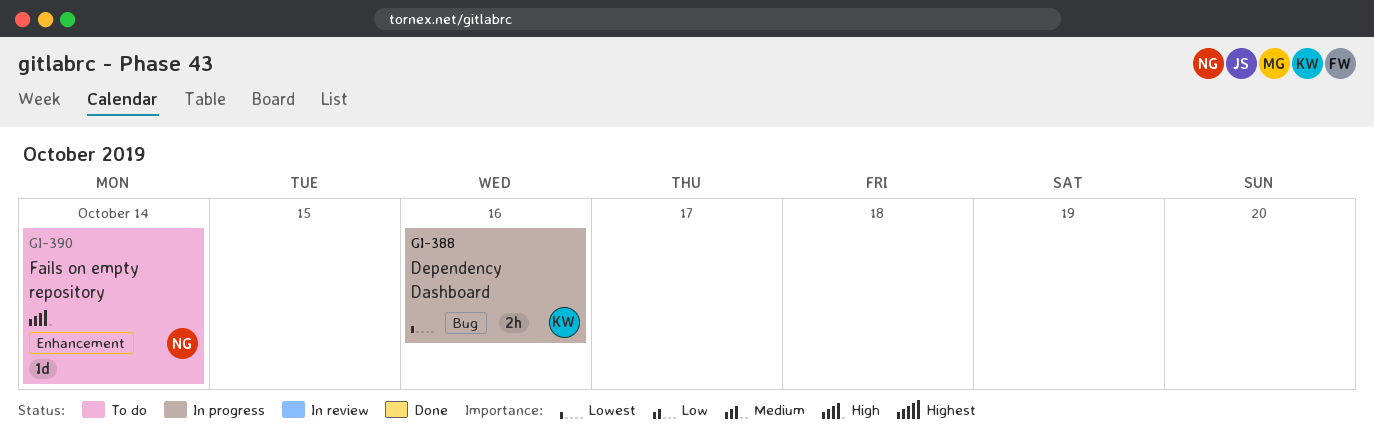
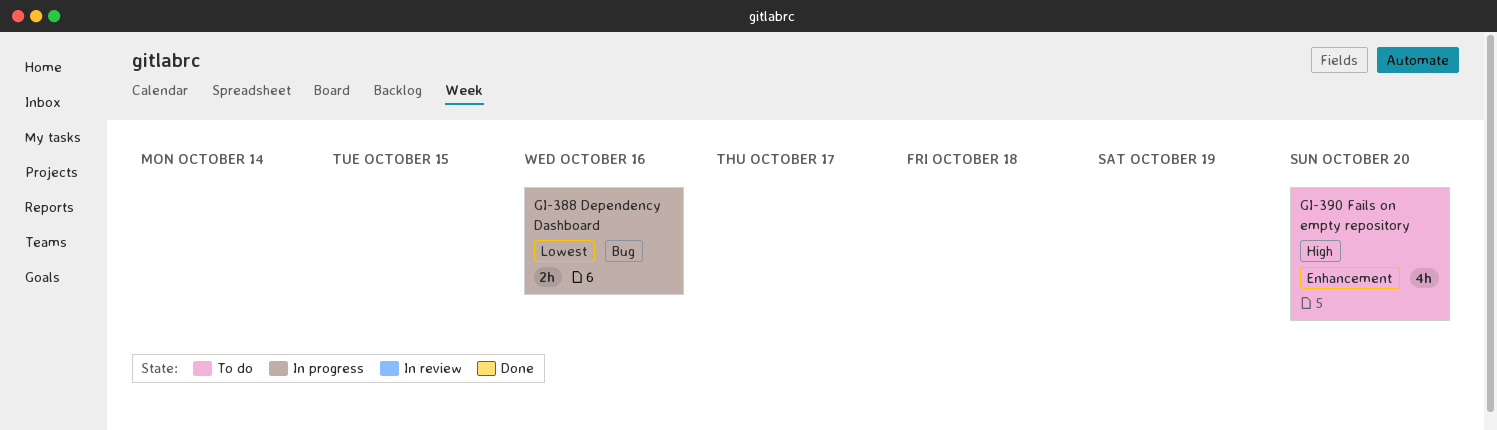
GI-390, estimate: 1d -> 4h
GI-390, due: Oct 14 -> Oct 20

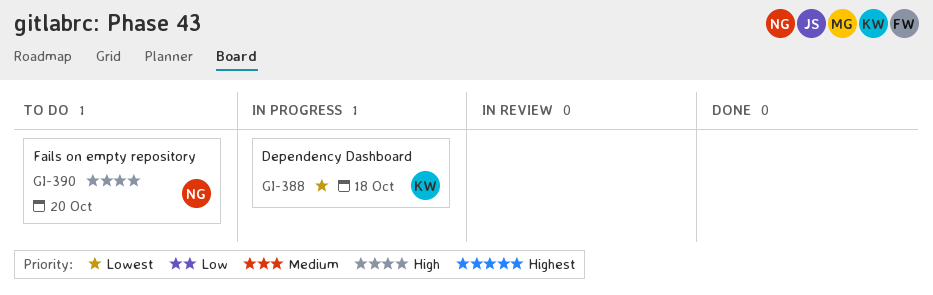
GI-388, due: Oct 16 -> Oct 18

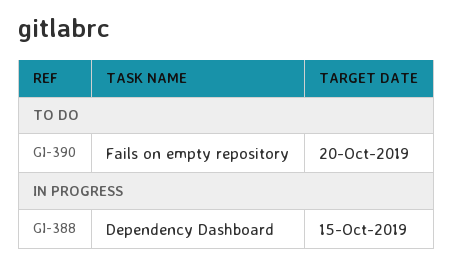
GI-388, due: Oct 18 -> Oct 15

